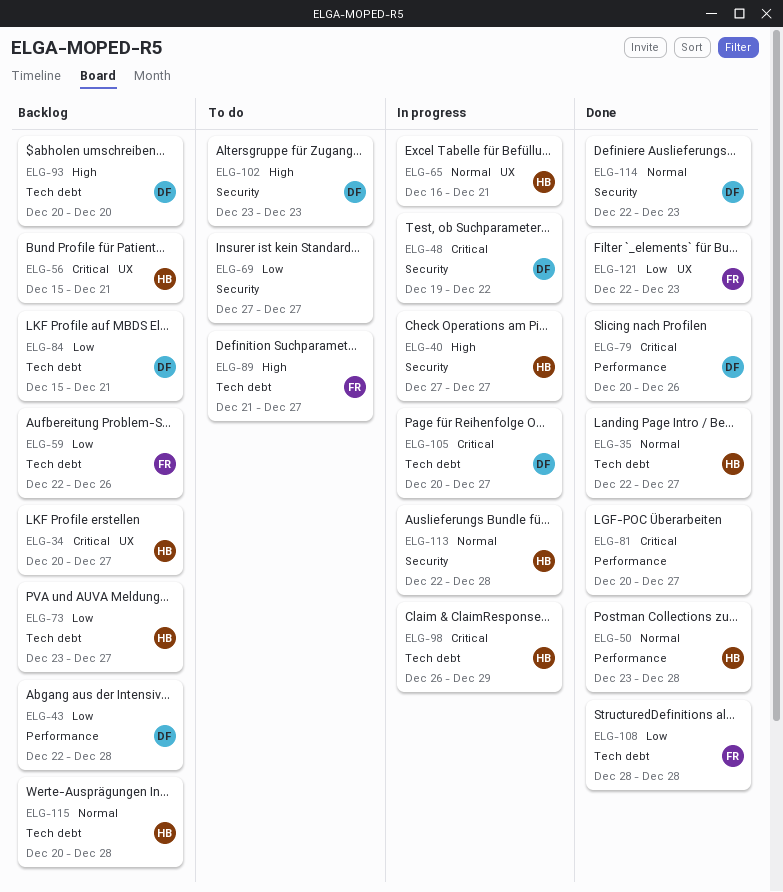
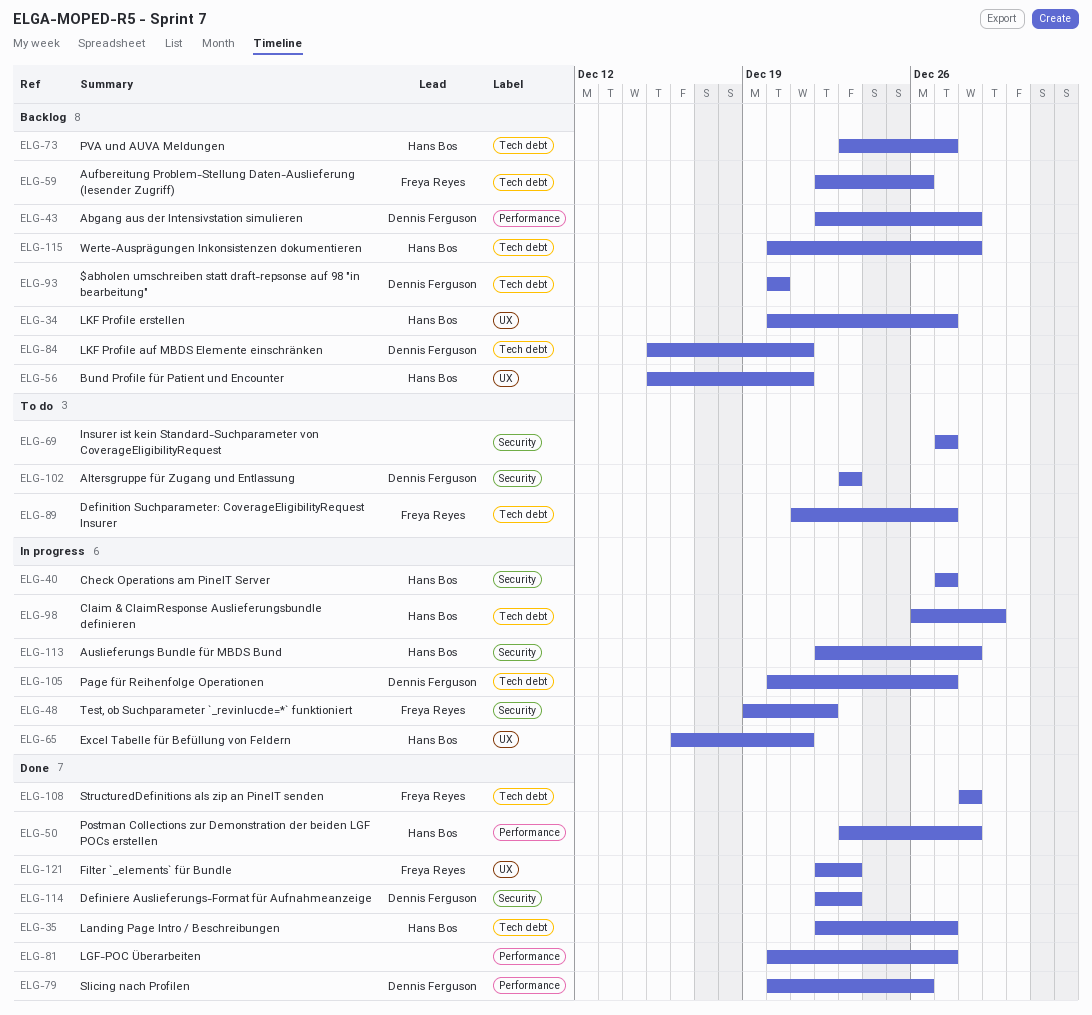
ELG-48, owner: Dennis Ferguson -> Freya Reyes

